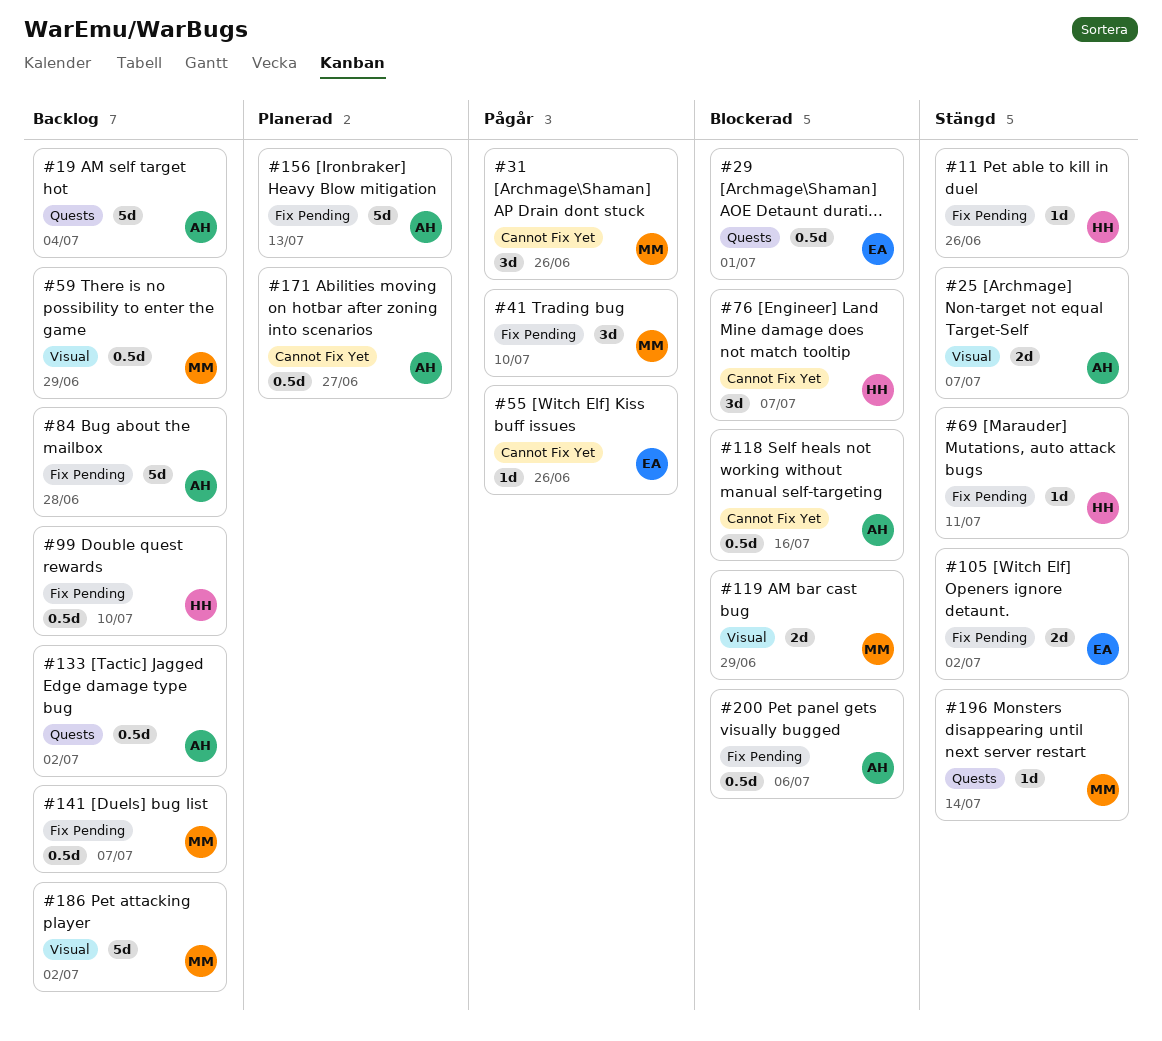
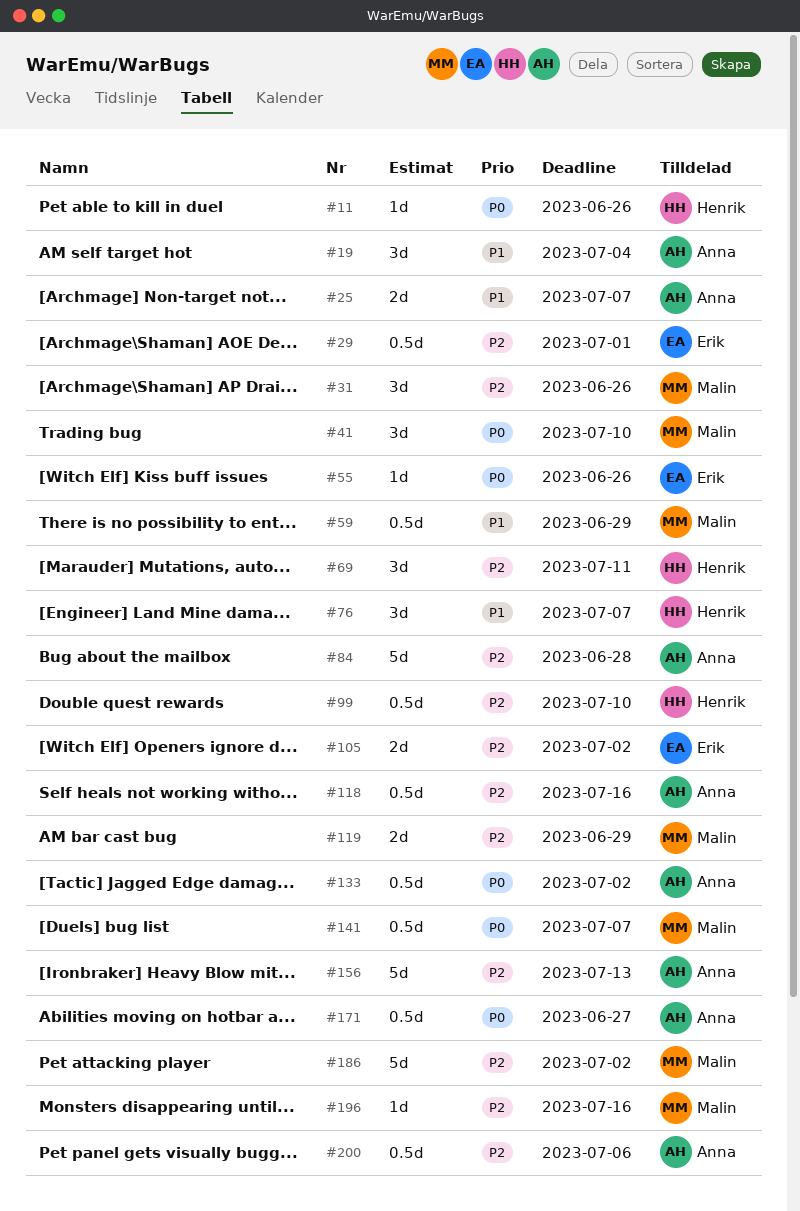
#19, estimate: 5d -> 3d
#69, estimate: 1d -> 3d
#196, due: Jul 14 -> Jul 16

